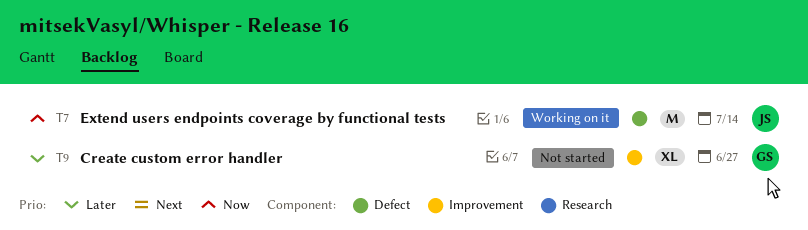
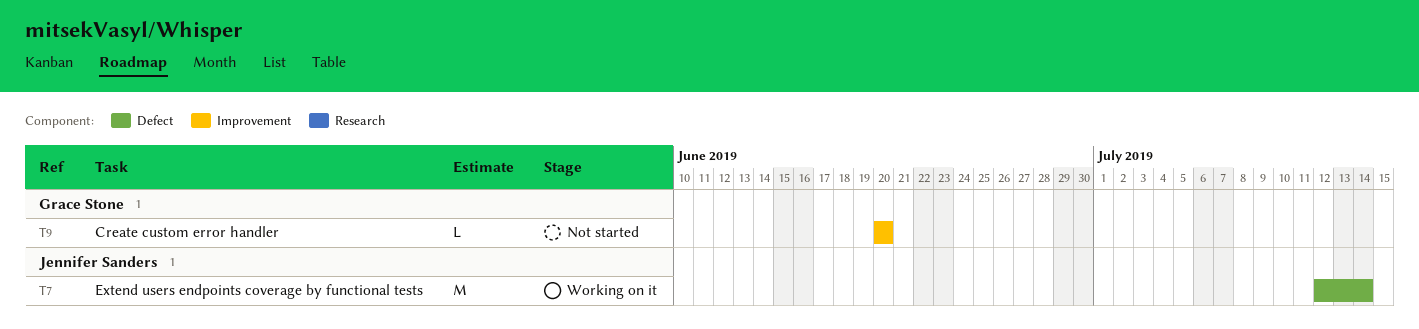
T9, estimate: XL -> L
T9, due: Jun 27 -> Jun 20

